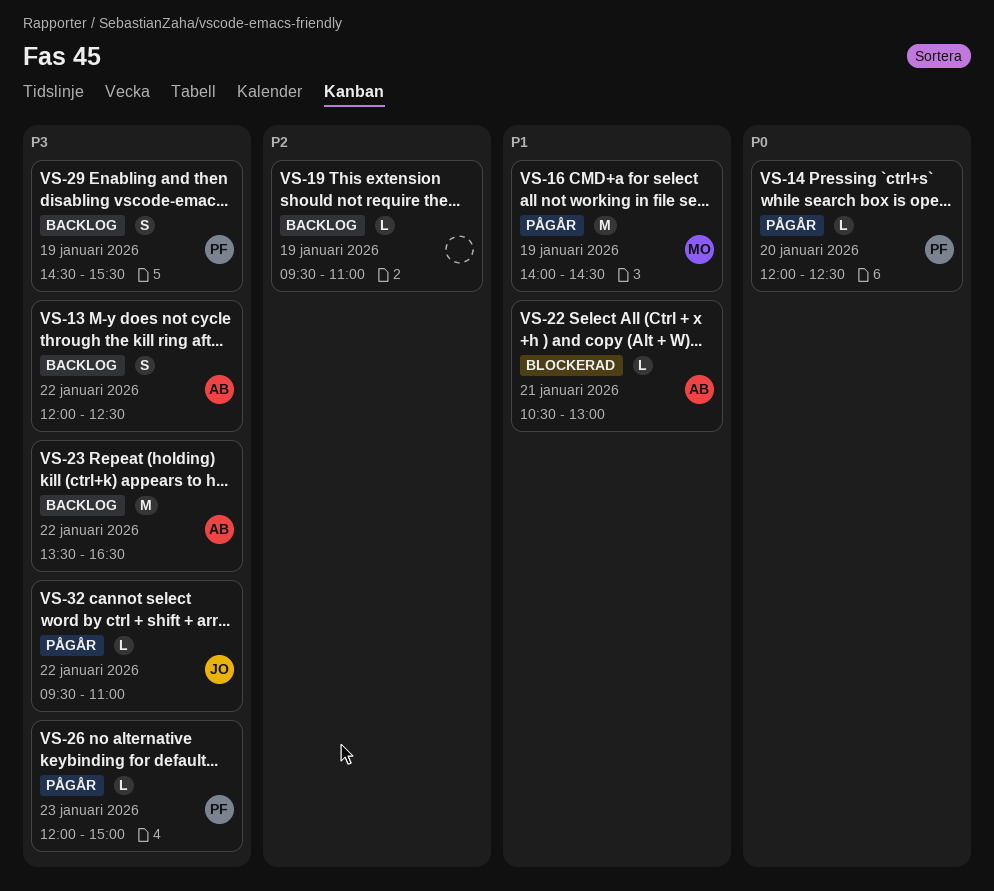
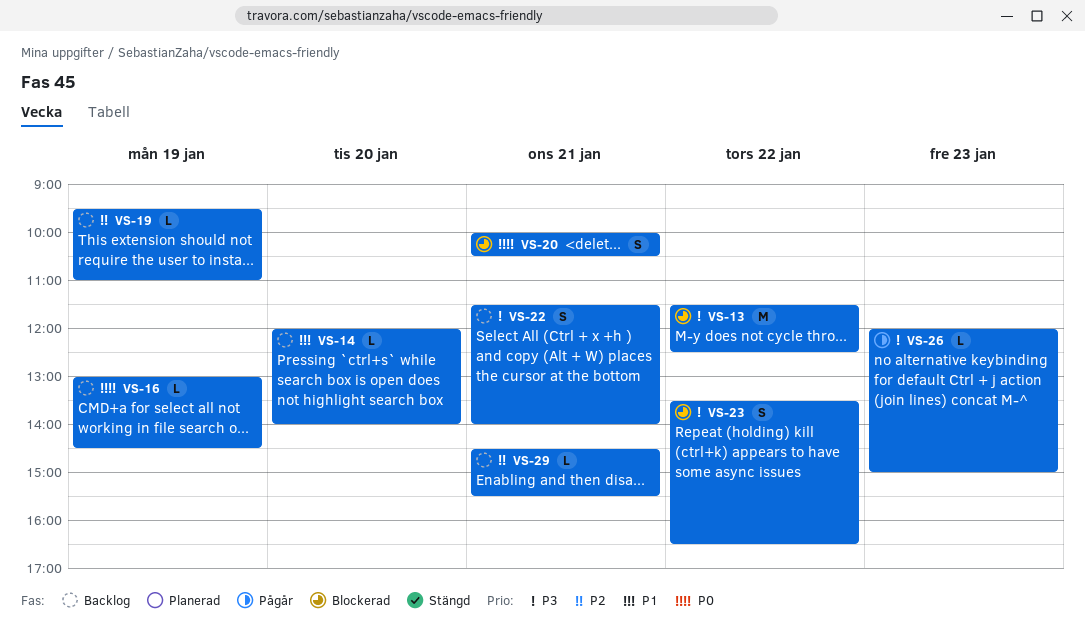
VS-13, status: Backlog -> Blockerad
VS-13, estimate: S -> M
VS-13, begins: 12:00 -> 11:30
VS-14, status: Pågår -> Backlog
VS-14, priority: P0 -> P1
VS-14, ends: 12:30 -> 14:00
VS-16, status: Pågår -> Backlog
VS-16, priority: P1 -> P0
VS-16, estimate: M -> L
VS-16, begins: 14:00 -> 13:00
VS-20: none -> present
VS-22, status: Blockerad -> Backlog
VS-22, priority: P1 -> P3
VS-22, estimate: L -> S
VS-22, begins: 10:30 -> 11:30
VS-22, ends: 13:00 -> 14:00
VS-23, status: Backlog -> Blockerad
VS-23, estimate: M -> S
VS-29, priority: P3 -> P2
VS-29, estimate: S -> L
VS-29, day: Jan 19 -> Jan 21
VS-32: present -> none

